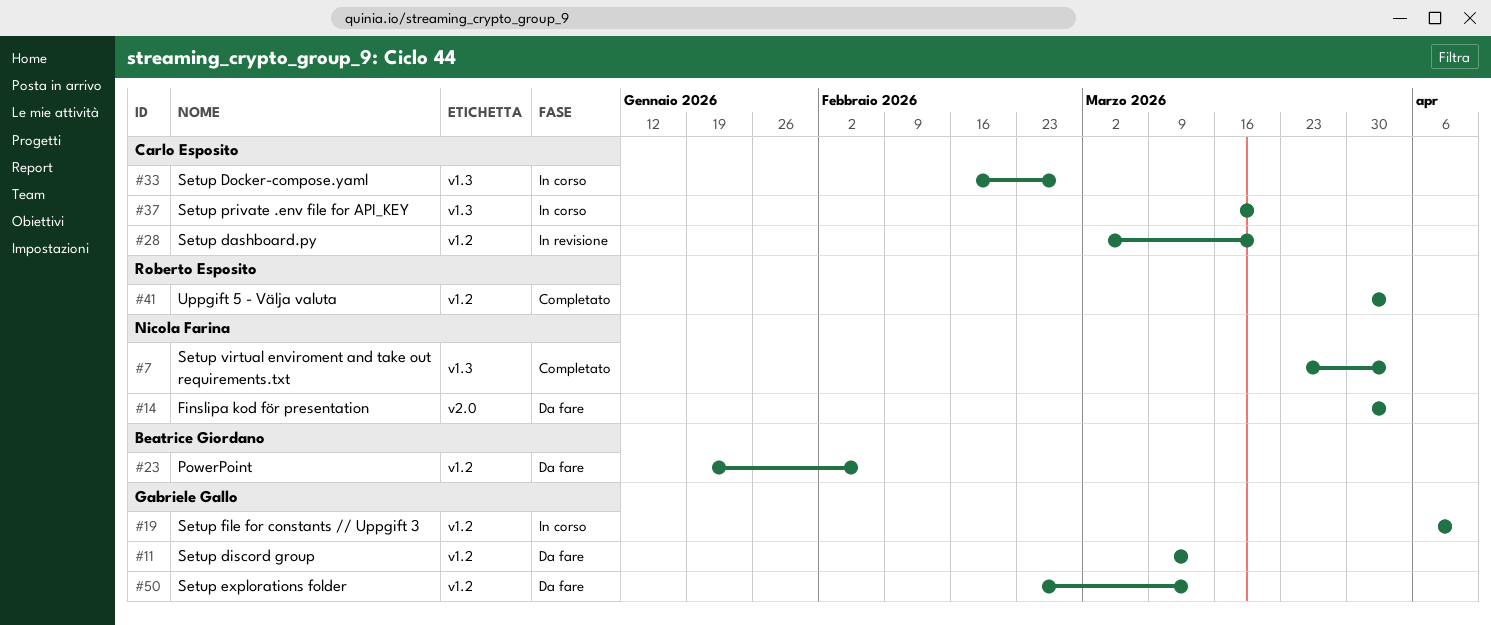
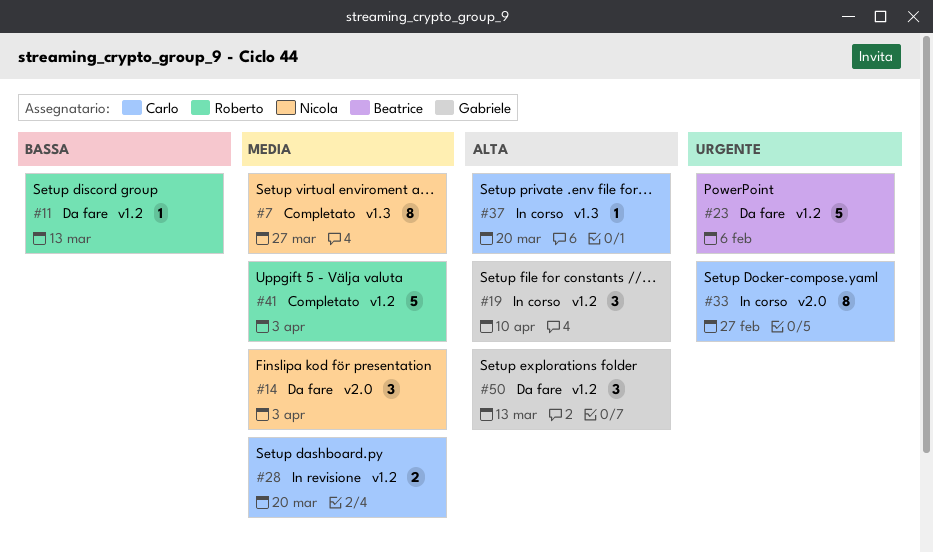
#7, due: Apr 3 -> Mar 27
#11, owner: Gabriele Gallo -> Roberto Esposito
#33, label: v1.3 -> v2.0

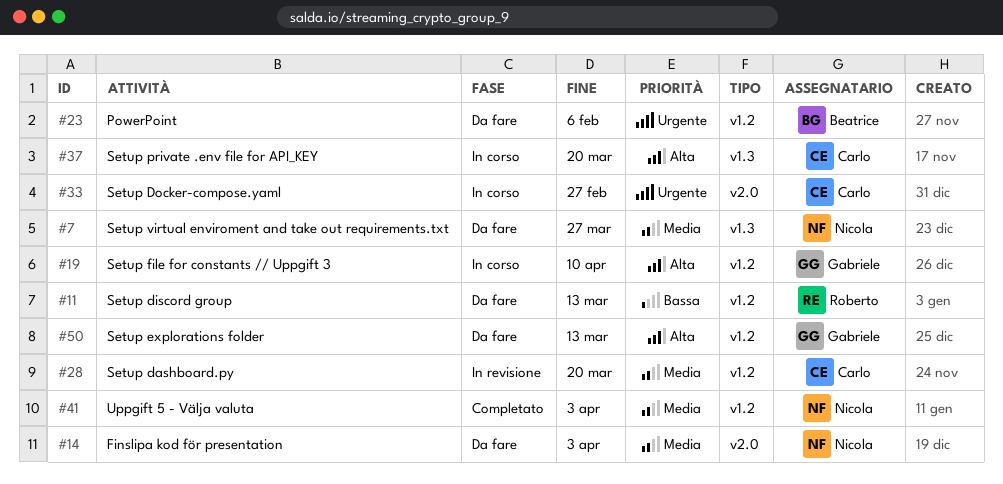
#7, status: Completato -> Da fare
#41, owner: Roberto -> Nicola

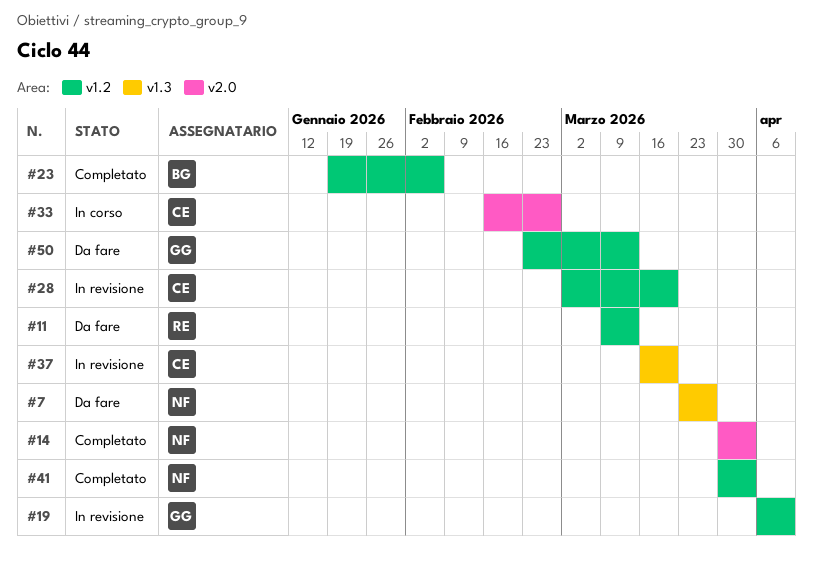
#14, status: Da fare -> Completato
#19, status: In corso -> In revisione
#23, status: Da fare -> Completato
#37, status: In corso -> In revisione

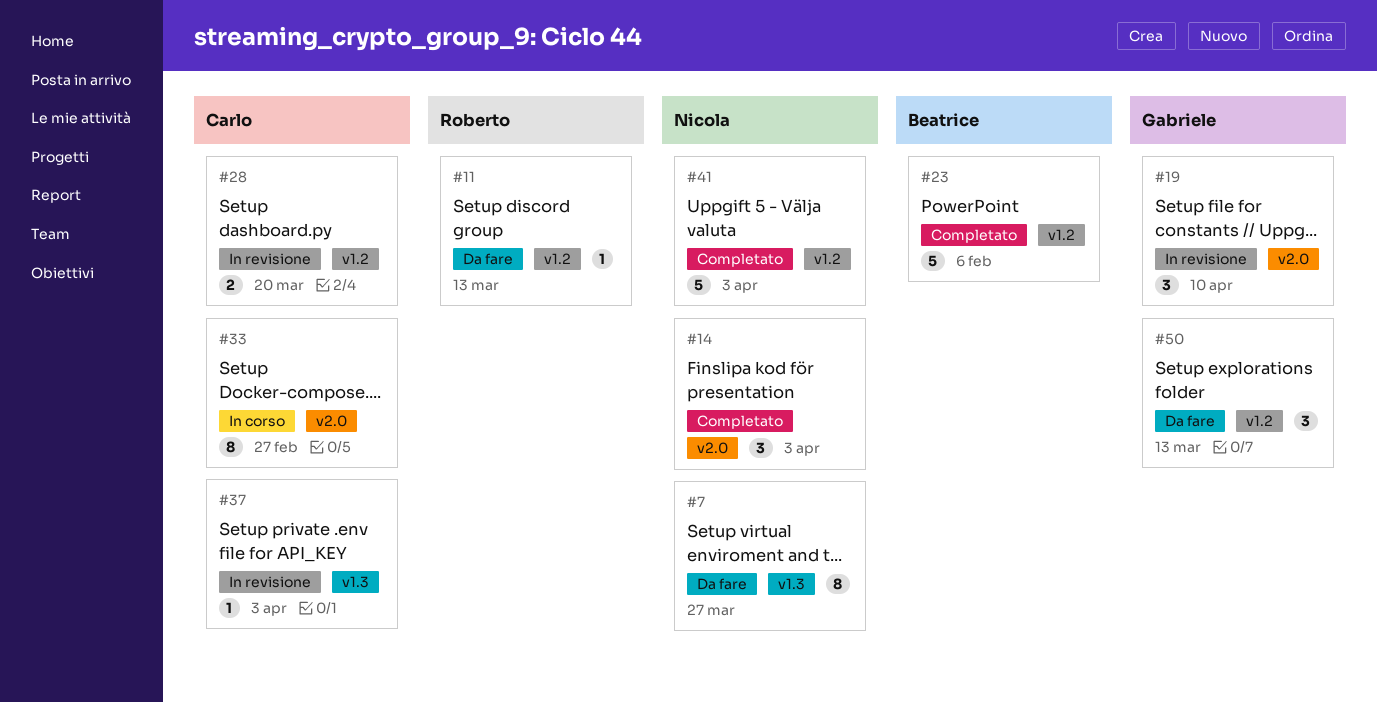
#19, label: v1.2 -> v2.0
#37, due: Mar 20 -> Apr 3

